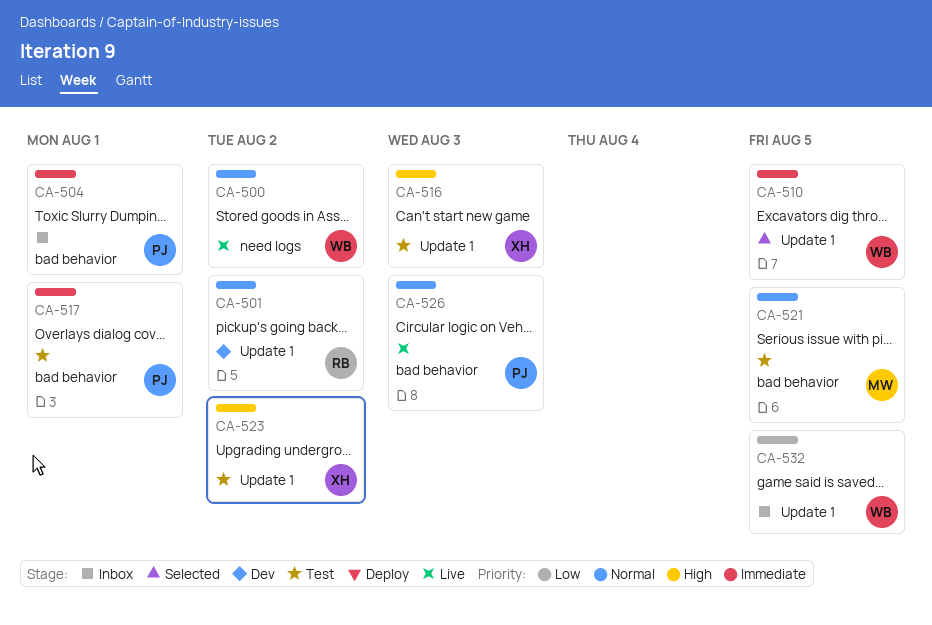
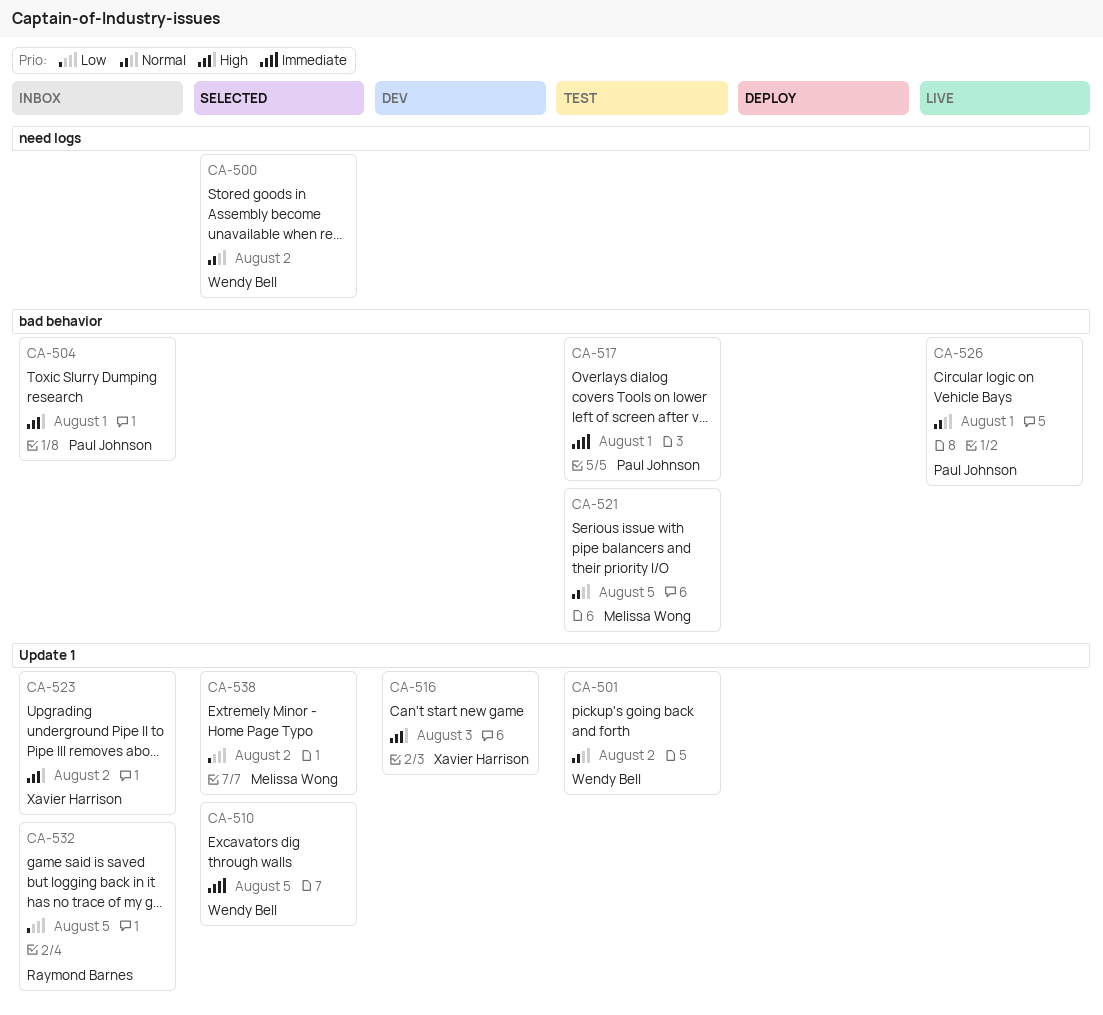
CA-500, status: Live -> Selected
CA-501, status: Dev -> Test
CA-501, owner: Raymond Barnes -> Wendy Bell
CA-504, priority: Immediate -> High
CA-516, status: Test -> Dev
CA-523, status: Test -> Inbox
CA-526, due: Aug 3 -> Aug 1
CA-532, owner: Wendy Bell -> Raymond Barnes
CA-538: none -> present

